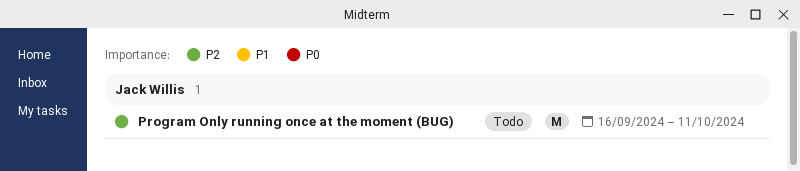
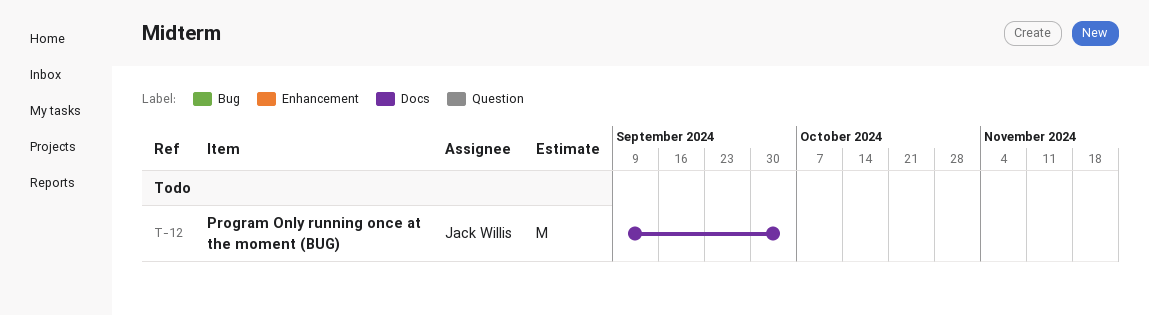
Program Only running once at the moment (BUG), start: Sep 16 -> Sep 9
Program Only running once at the moment (BUG), due: Oct 11 -> Oct 4

